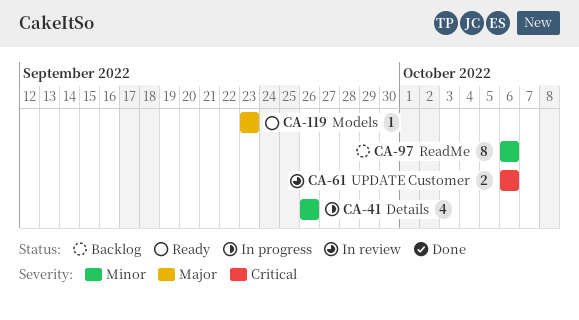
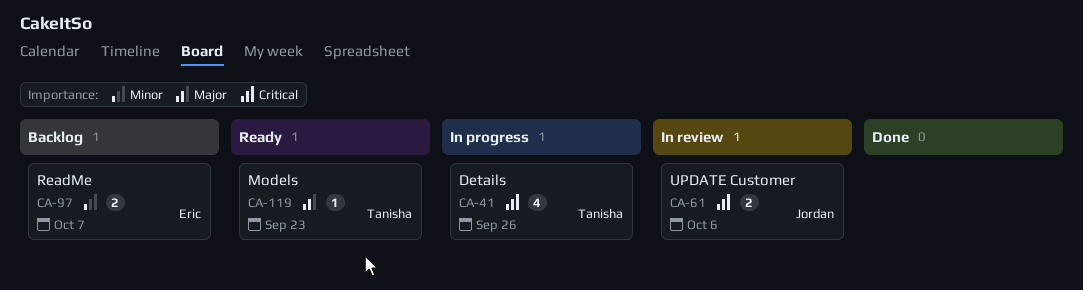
CA-41, priority: Minor -> Critical
CA-97, estimate: 8 -> 2
CA-97, due: Oct 6 -> Oct 7

